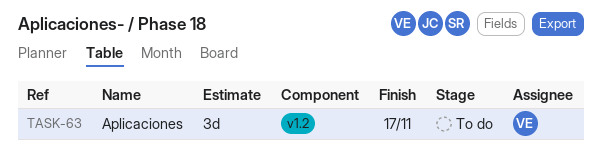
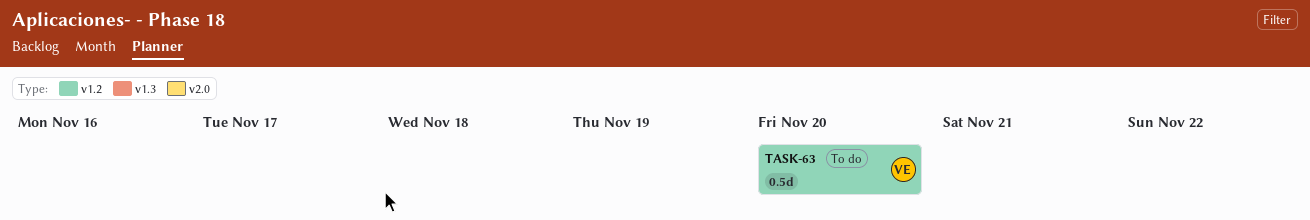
TASK-63, estimate: 3d -> 0.5d
TASK-63, due: Nov 17 -> Nov 20

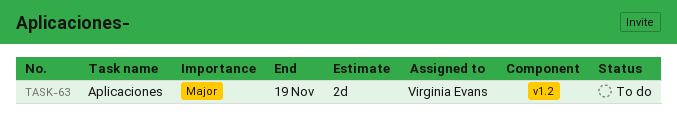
TASK-63, estimate: 0.5d -> 2d
TASK-63, due: Nov 20 -> Nov 19

